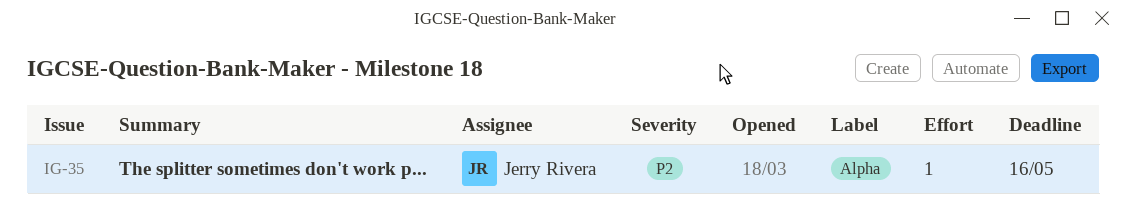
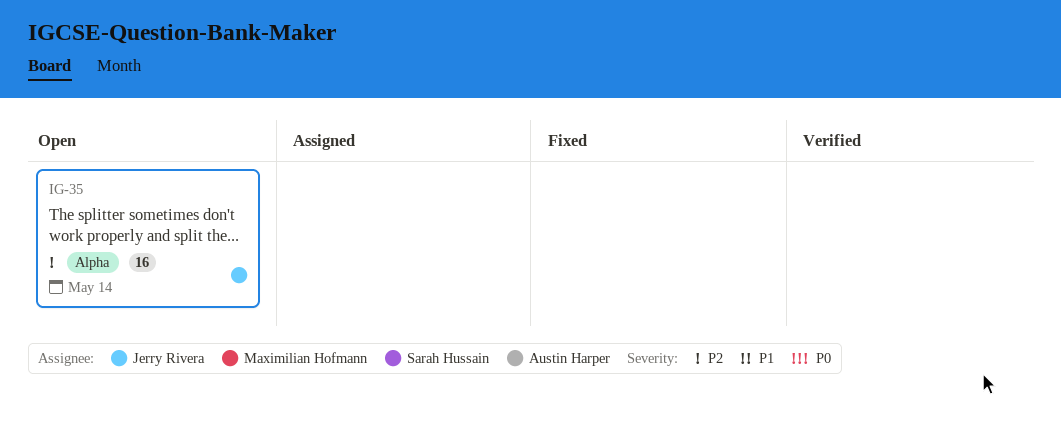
IG-35, estimate: 1 -> 16
IG-35, due: May 16 -> May 14

